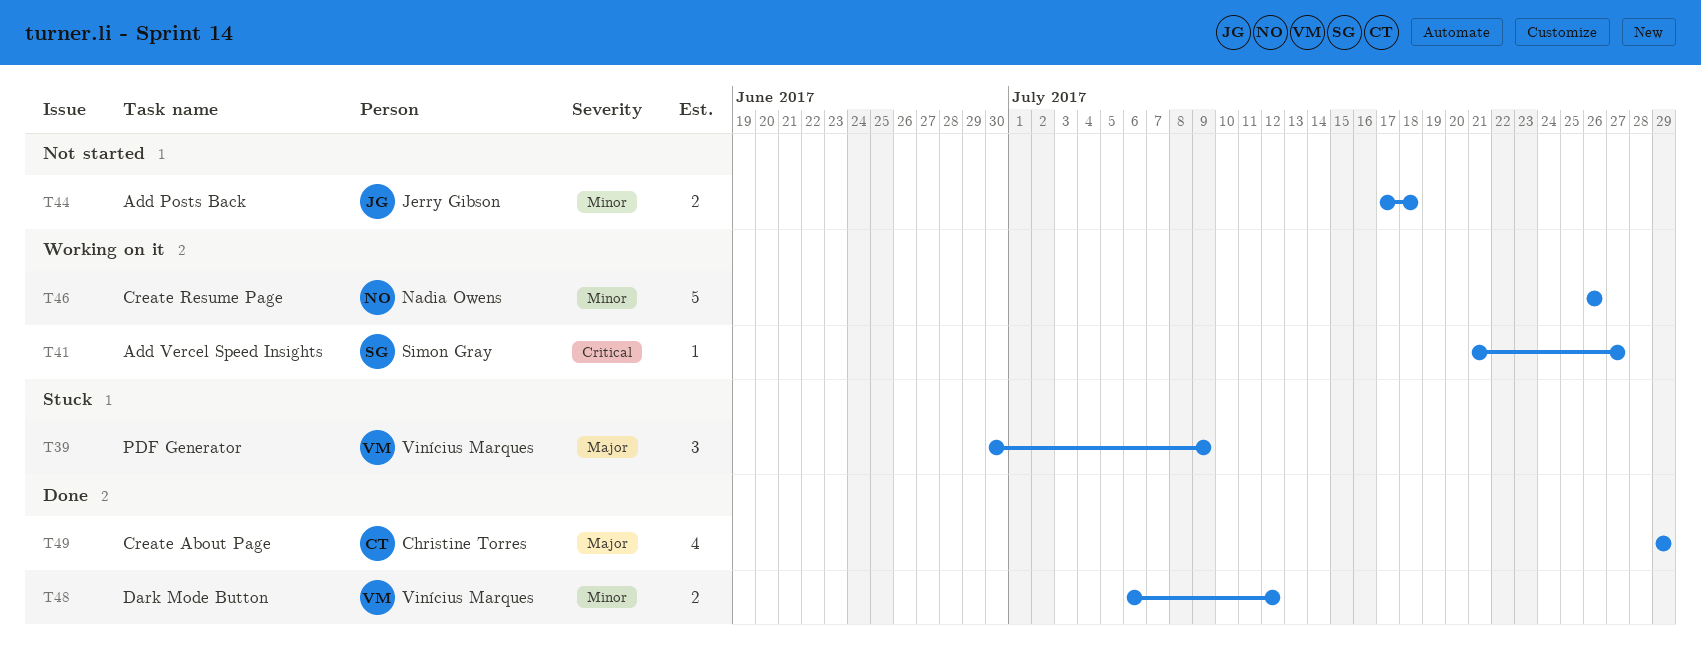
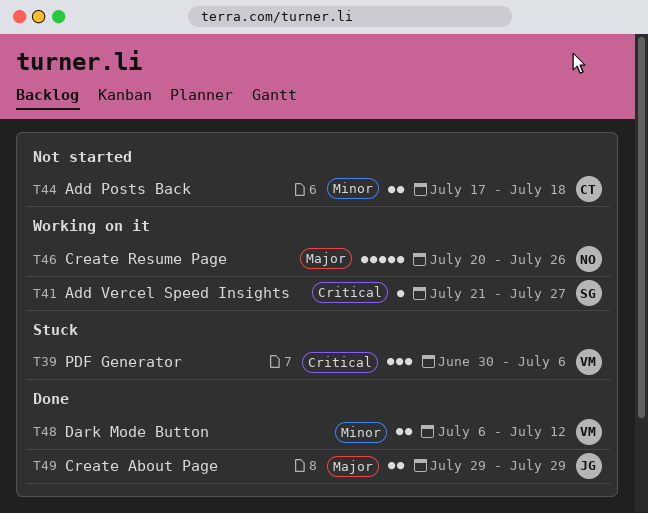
T39, priority: Major -> Critical
T39, due: Jul 9 -> Jul 6
T44, owner: Jerry Gibson -> Christine Torres
T46, priority: Minor -> Major
T46, start: Jul 26 -> Jul 20
T49, owner: Christine Torres -> Jerry Gibson
T49, estimate: 4 -> 2

